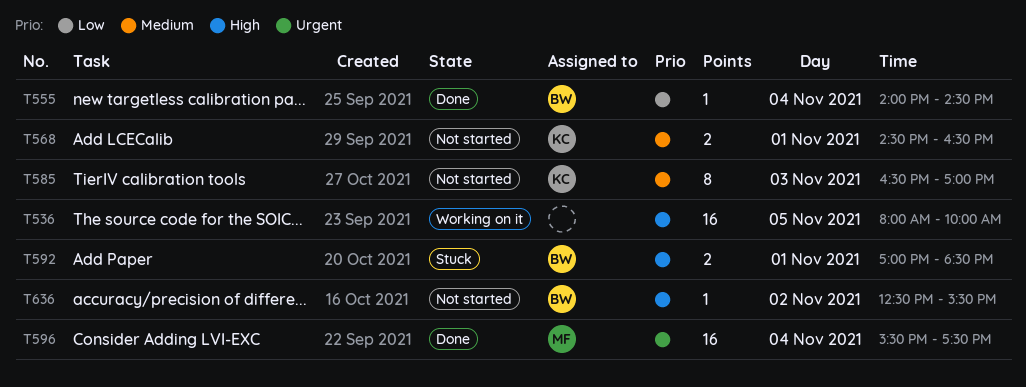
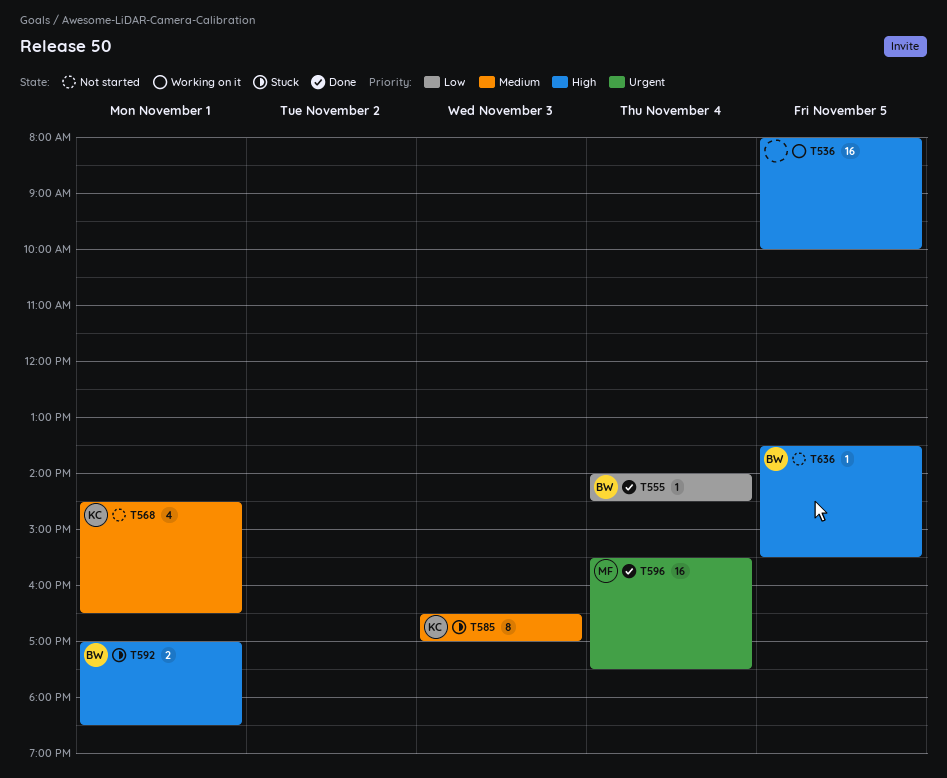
T568, estimate: 2 -> 4
T585, status: Not started -> Stuck
T636, day: Nov 2 -> Nov 5
T636, begins: 12:30 -> 13:30

